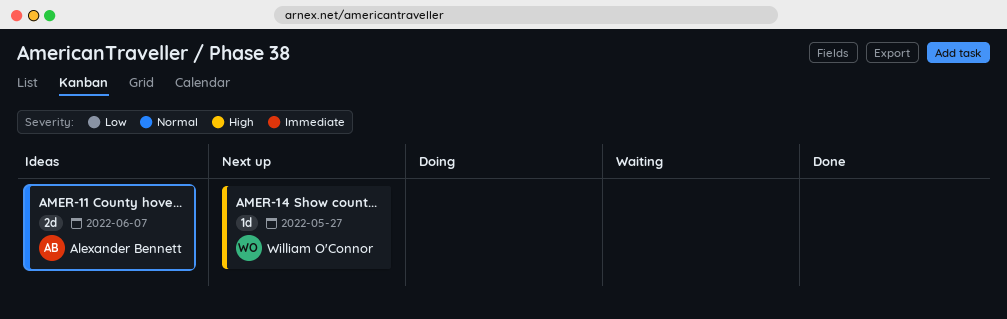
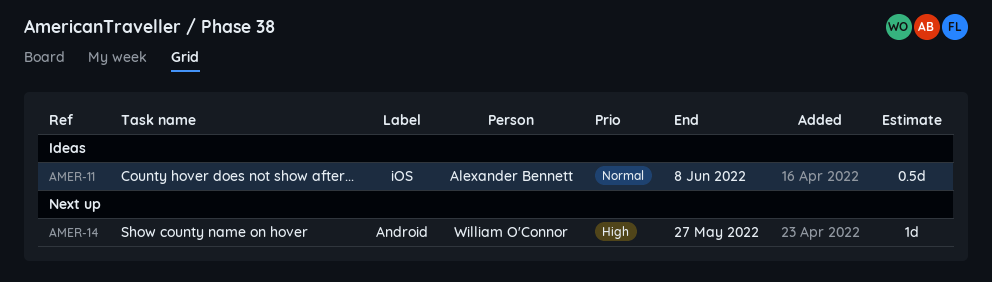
AMER-11, estimate: 2d -> 0.5d
AMER-11, due: Jun 7 -> Jun 8

